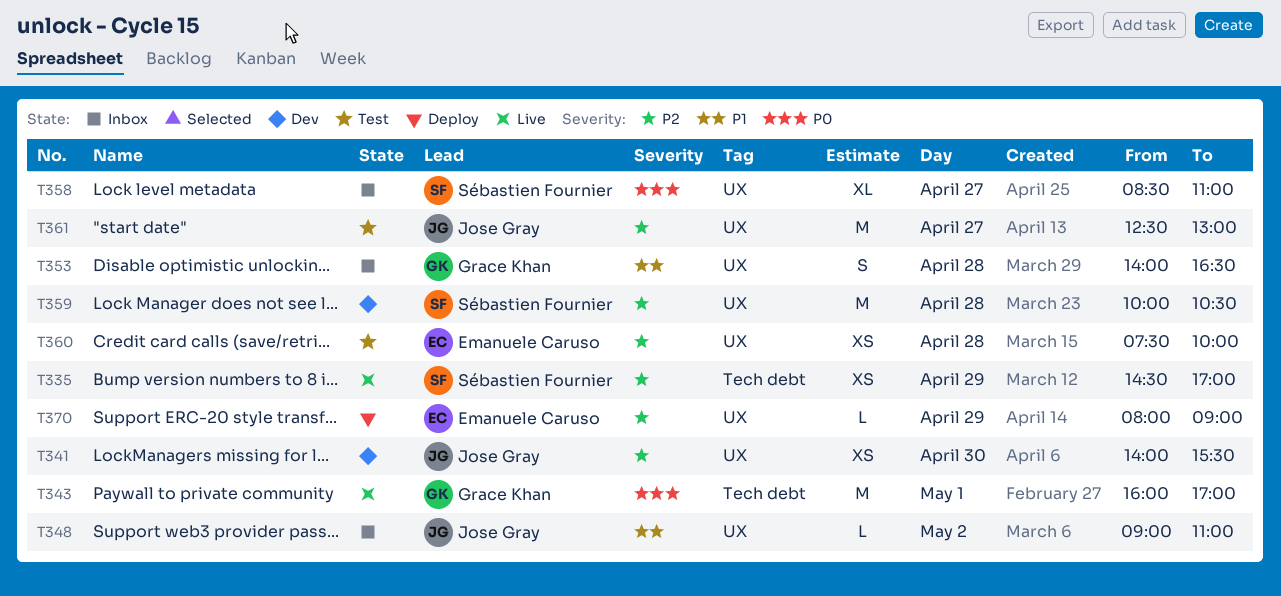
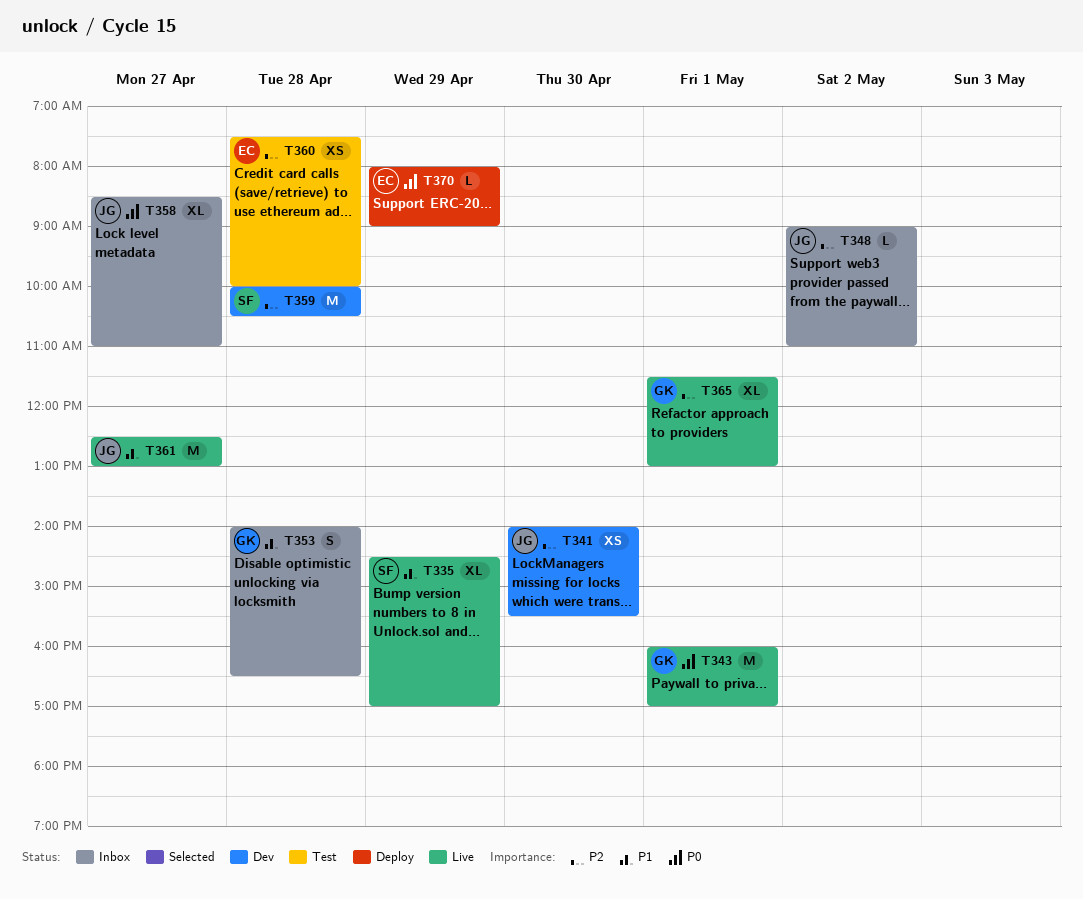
T335, priority: P2 -> P1
T335, estimate: XS -> XL
T348, priority: P1 -> P2
T358, owner: Sébastien Fournier -> Jose Gray
T361, status: Test -> Live
T361, priority: P2 -> P1
T365: none -> present
T370, priority: P2 -> P0

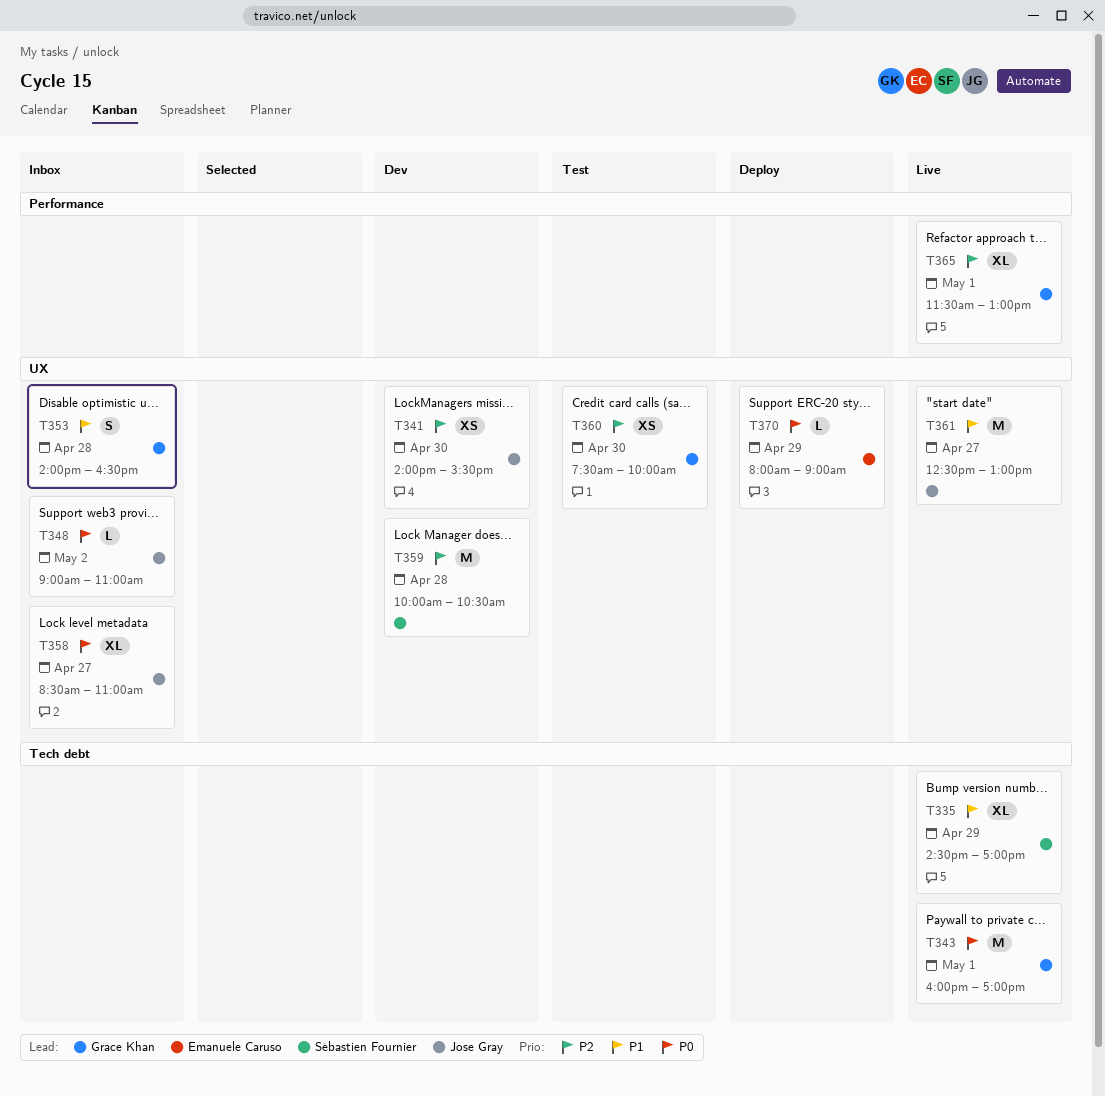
T348, priority: P2 -> P0
T360, owner: Emanuele Caruso -> Grace Khan
T360, day: Apr 28 -> Apr 30

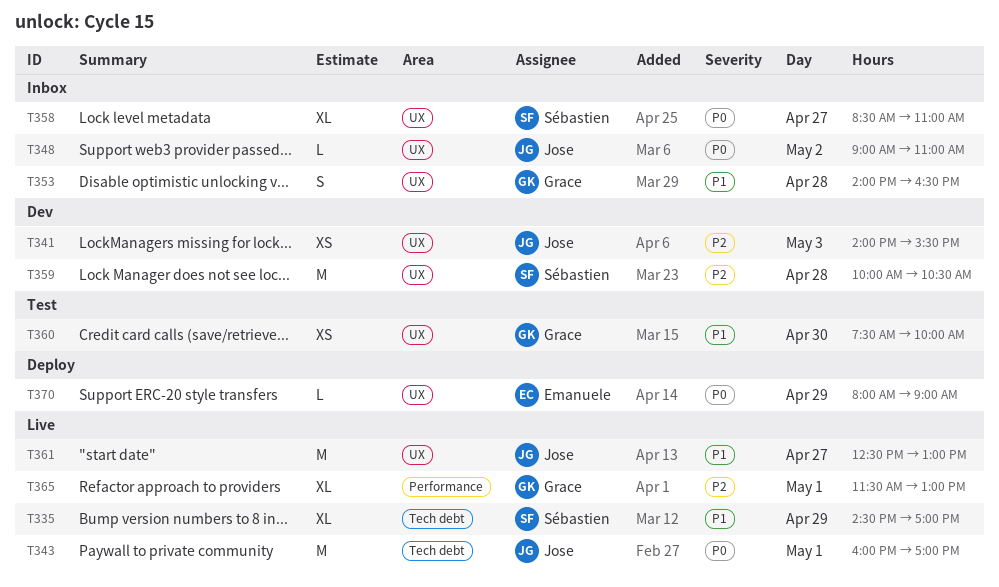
T341, day: Apr 30 -> May 3
T343, owner: Grace Khan -> Jose Gray
T358, owner: Jose Gray -> Sébastien Fournier
T360, priority: P2 -> P1

